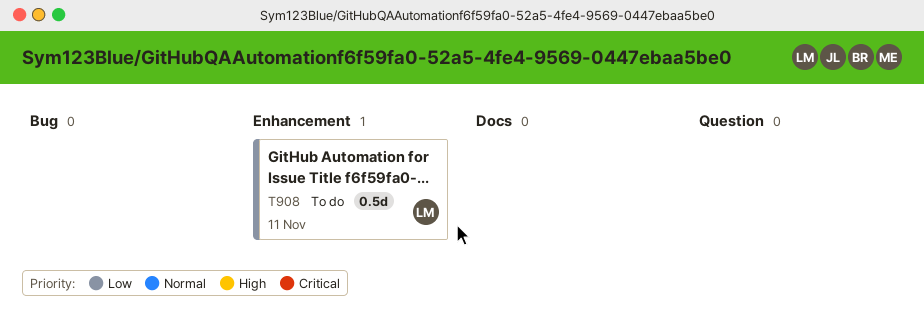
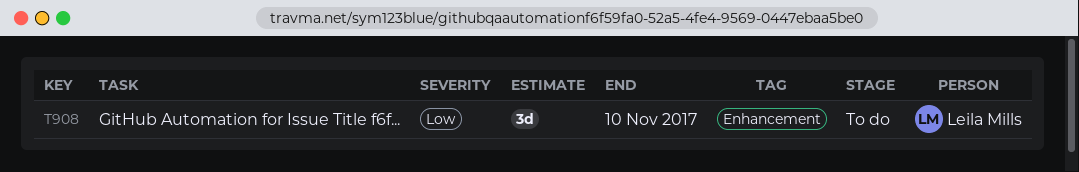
T908, estimate: 0.5d -> 3d
T908, due: Nov 11 -> Nov 10

